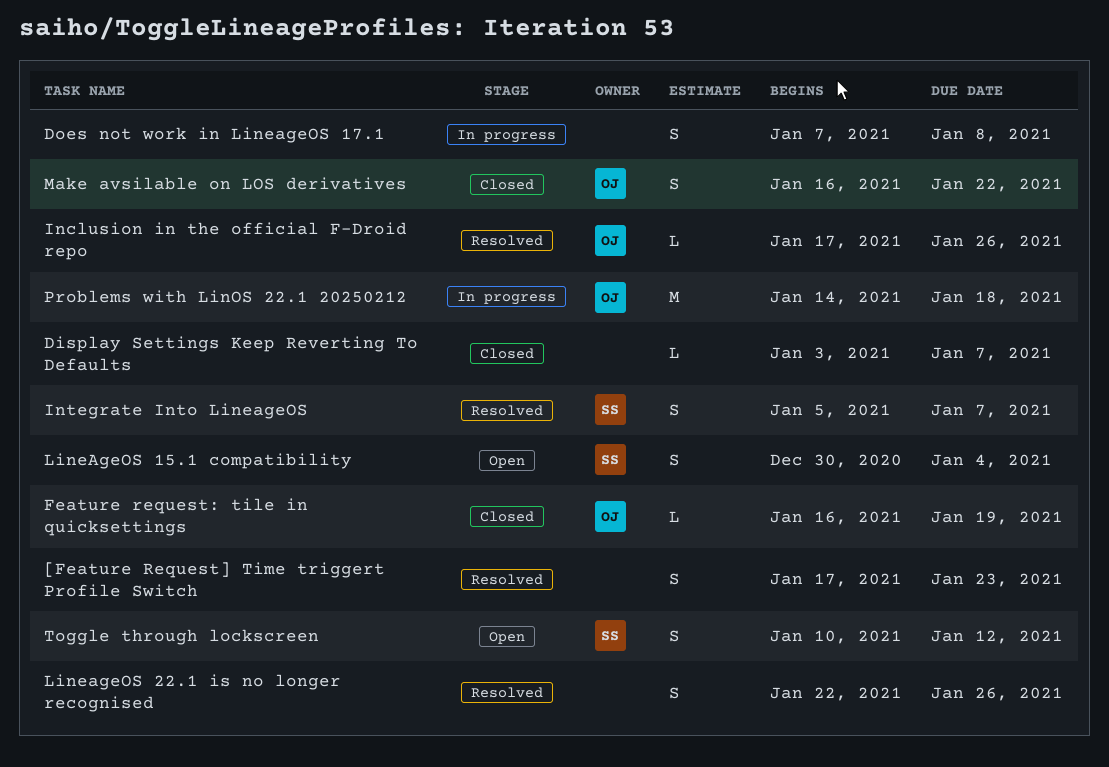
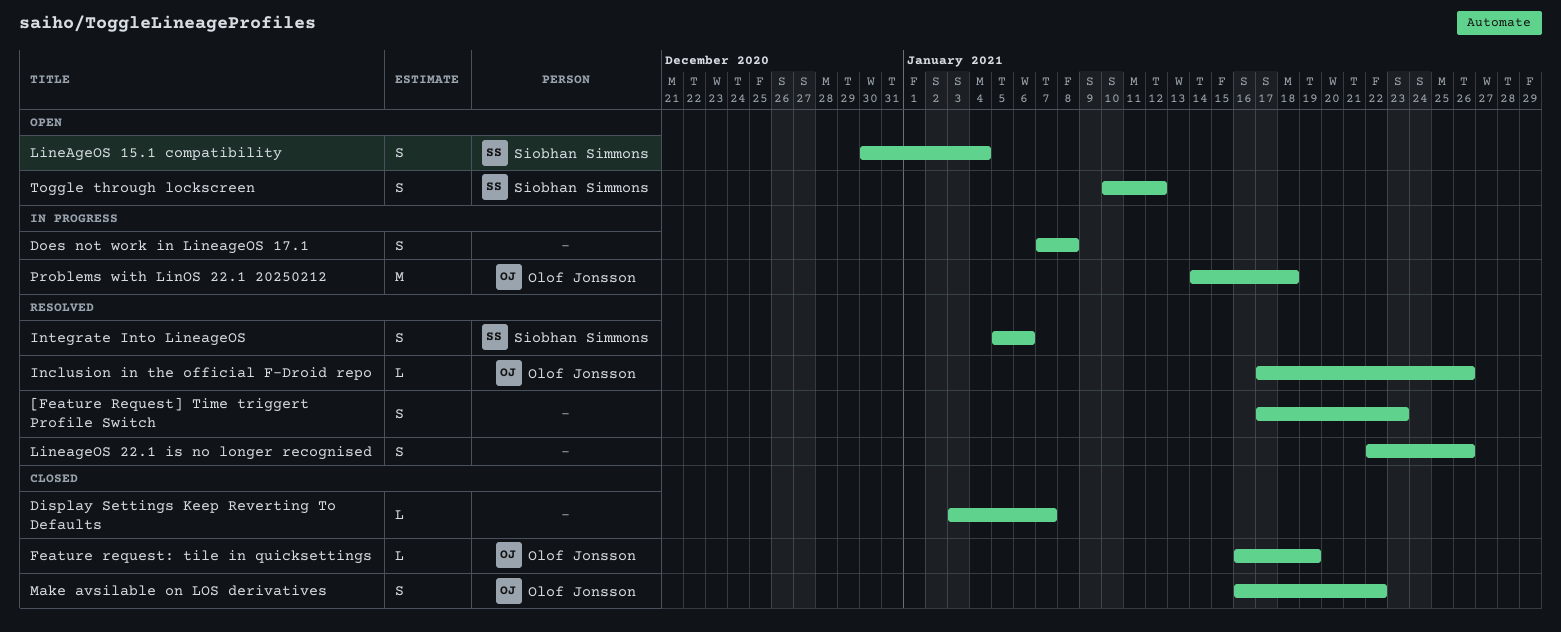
Integrate Into LineageOS, due: Jan 7 -> Jan 6

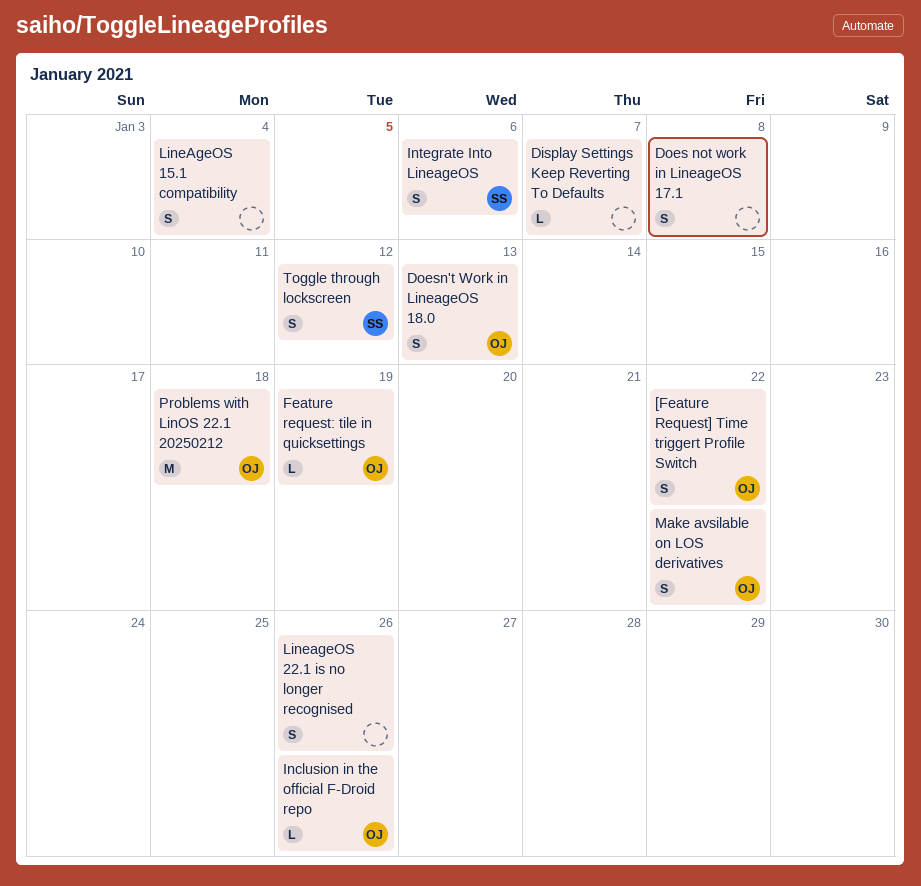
[Feature Request] Time triggert Profile Switch, owner: none -> Olof Jonsson
[Feature Request] Time triggert Profile Switch, due: Jan 23 -> Jan 22
Doesn't Work in LineageOS 18.0: none -> present
LineAgeOS 15.1 compatibility, owner: Siobhan Simmons -> none

